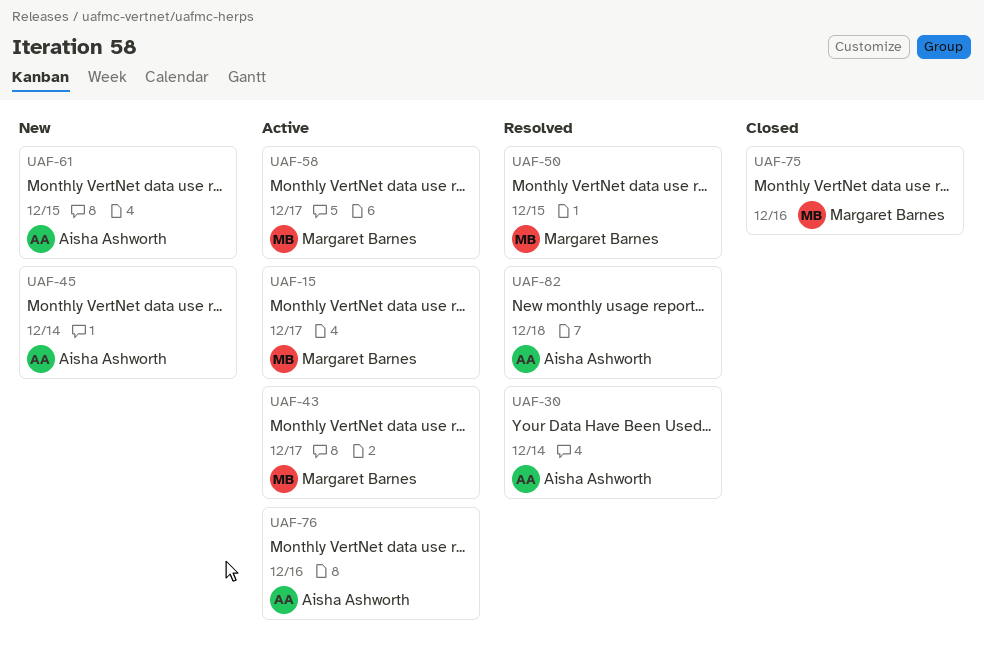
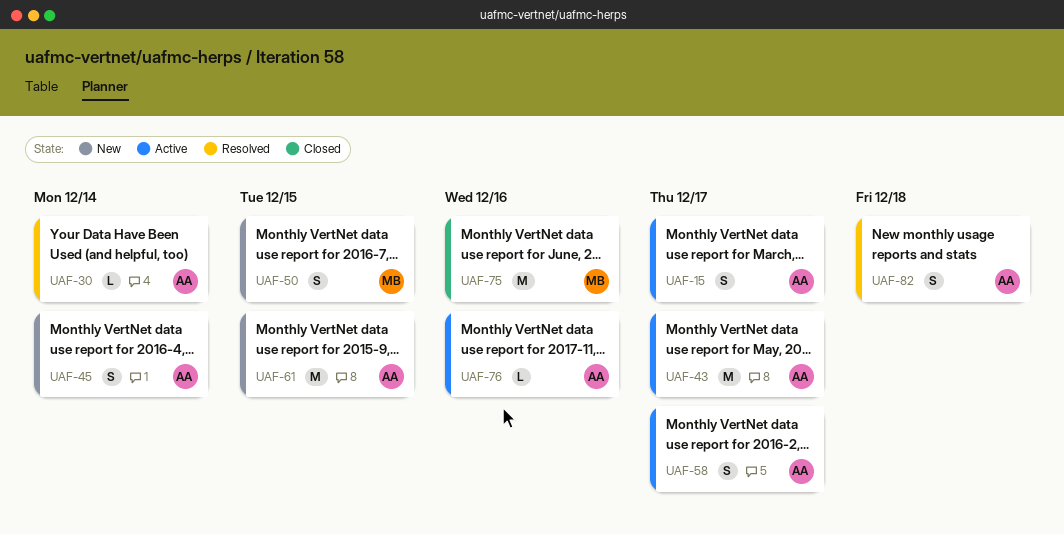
UAF-15, owner: Margaret Barnes -> Aisha Ashworth
UAF-43, owner: Margaret Barnes -> Aisha Ashworth
UAF-50, status: Resolved -> New
UAF-58, owner: Margaret Barnes -> Aisha Ashworth

